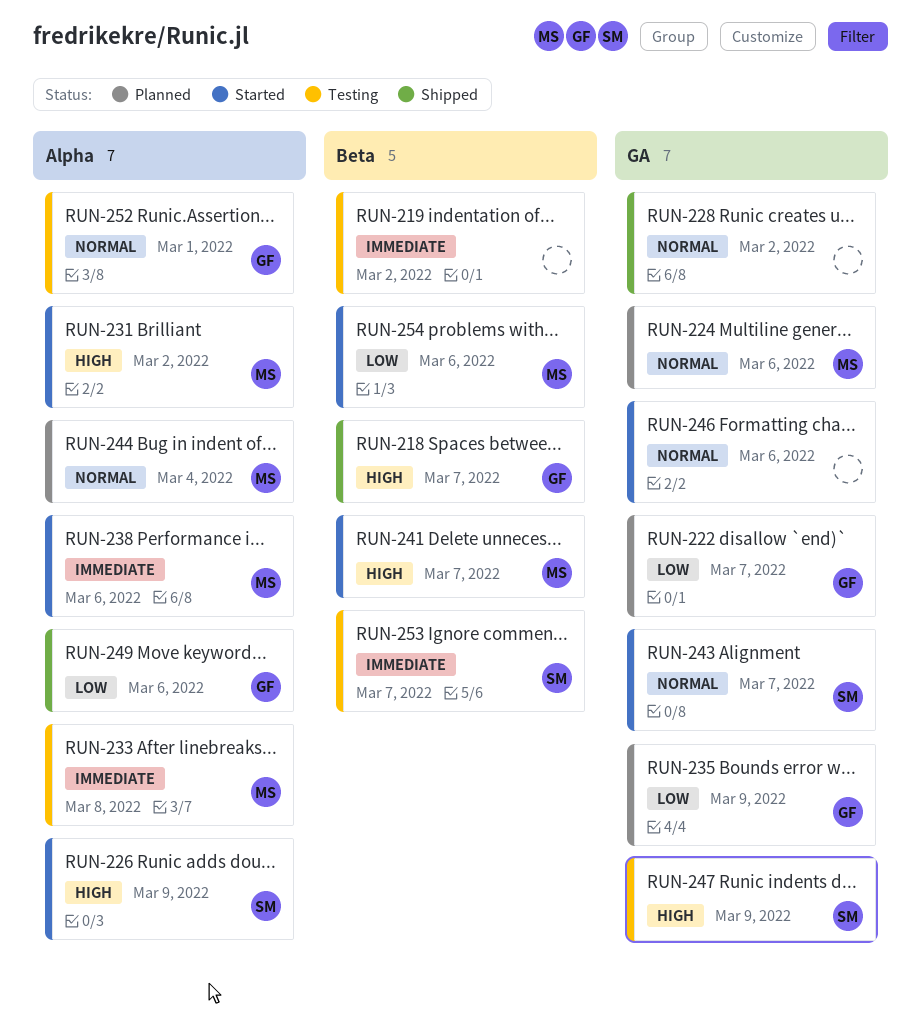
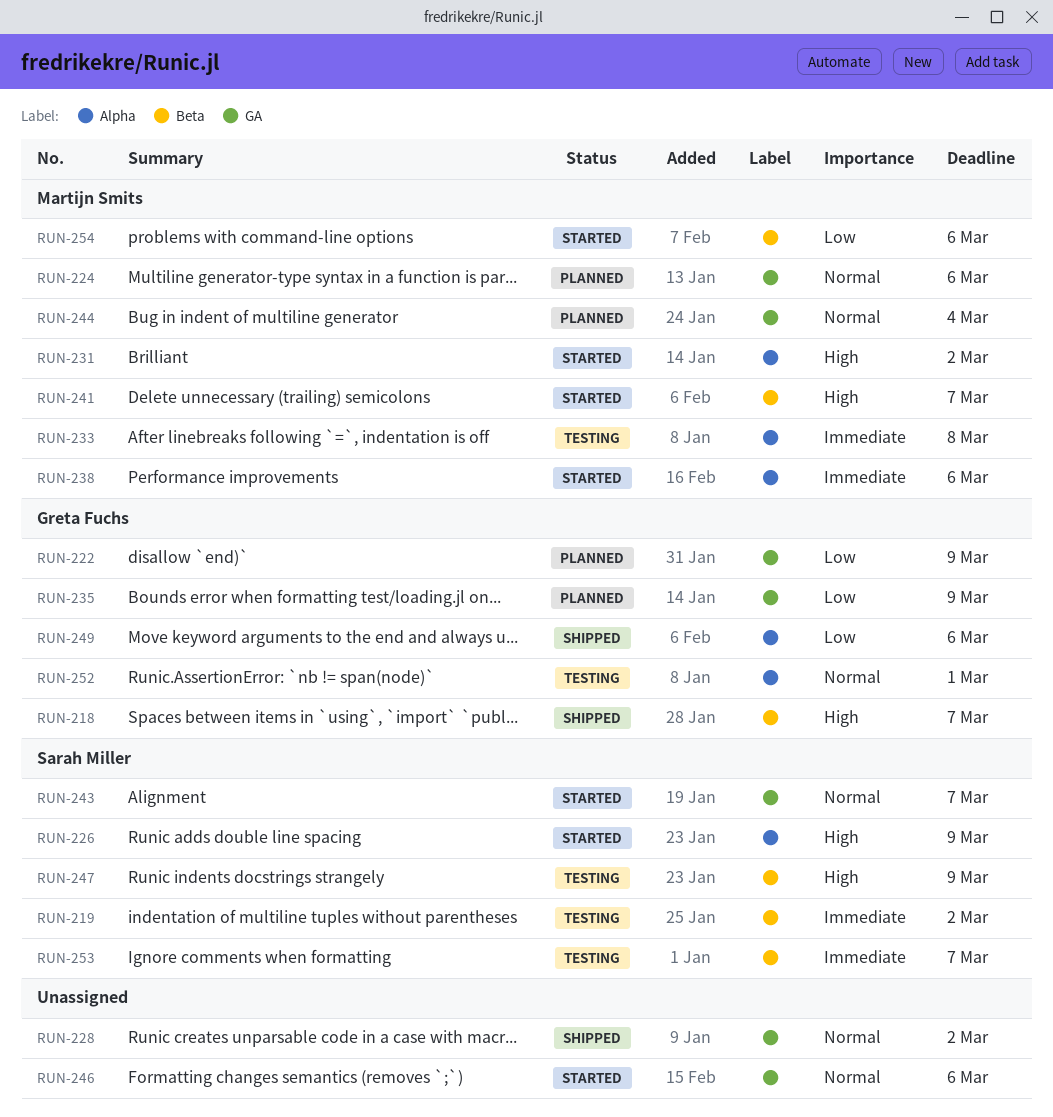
RUN-219, owner: none -> Sarah Miller
RUN-222, due: Mar 7 -> Mar 9
RUN-244, label: Alpha -> GA
RUN-247, label: GA -> Beta

